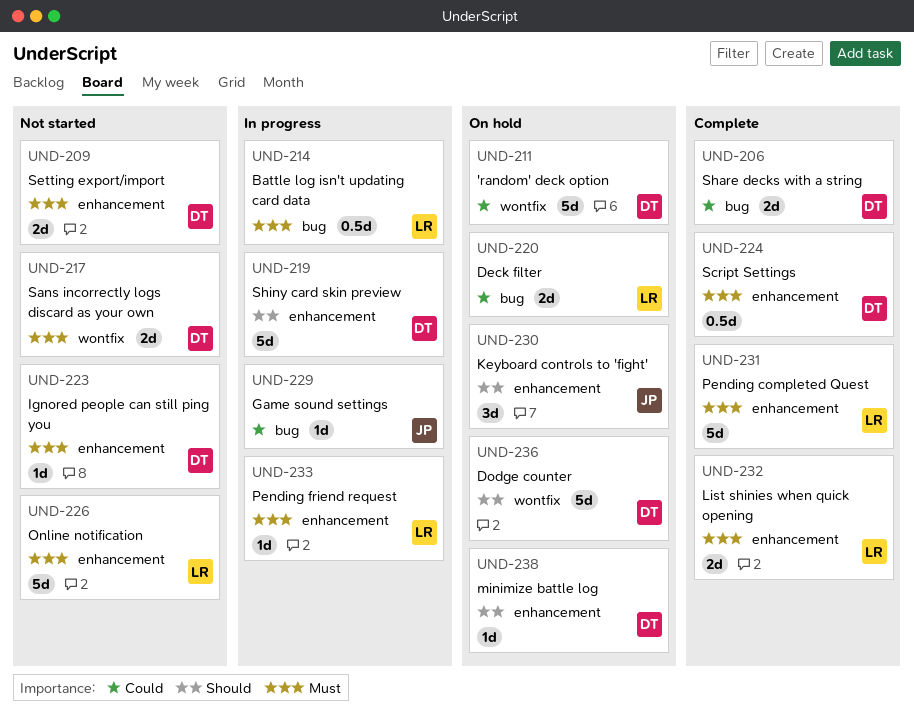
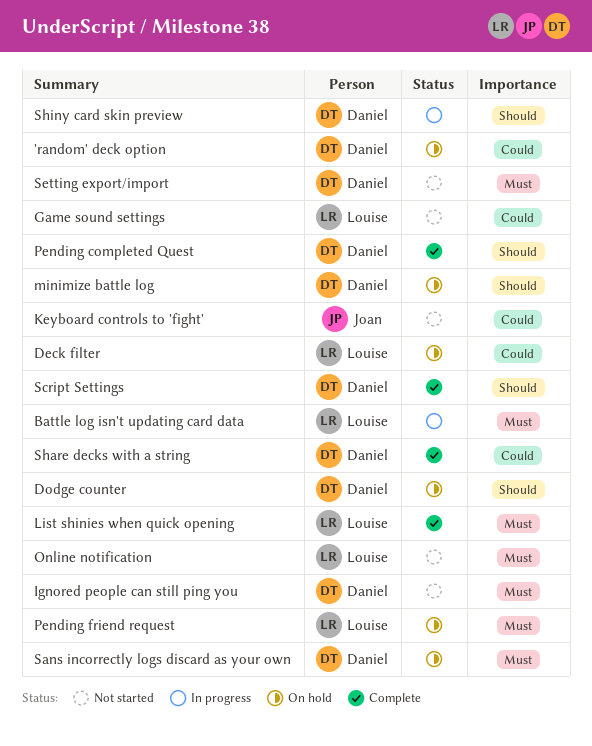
Game sound settings, status: In progress -> Not started
Game sound settings, owner: Joan -> Louise
Keyboard controls to 'fight', status: On hold -> Not started
Keyboard controls to 'fight', priority: Should -> Could
Pending completed Quest, owner: Louise -> Daniel
Pending completed Quest, priority: Must -> Should
Pending friend request, status: In progress -> On hold
Sans incorrectly logs discard as your own, status: Not started -> On hold
Script Settings, priority: Must -> Should

